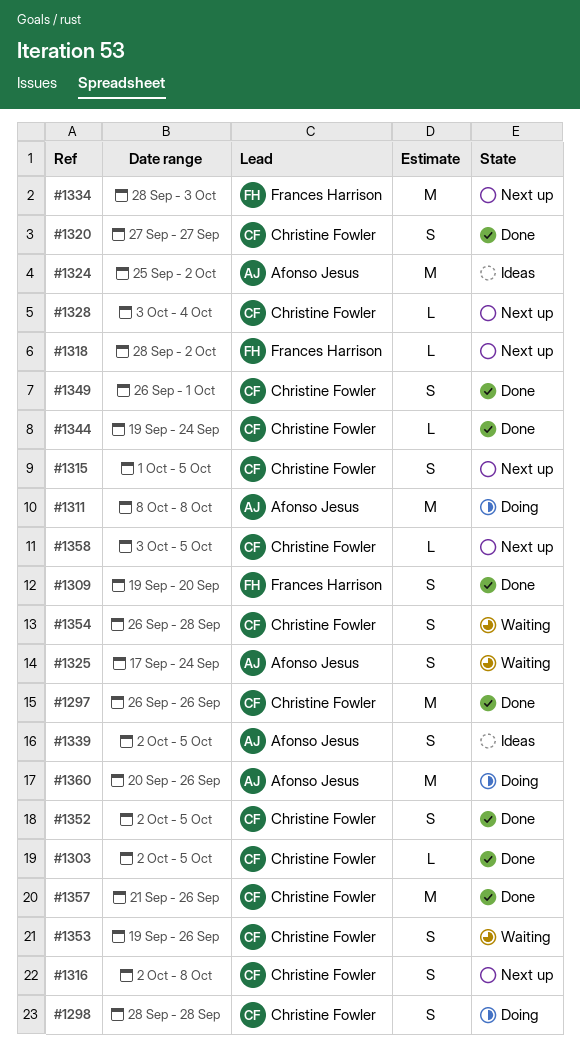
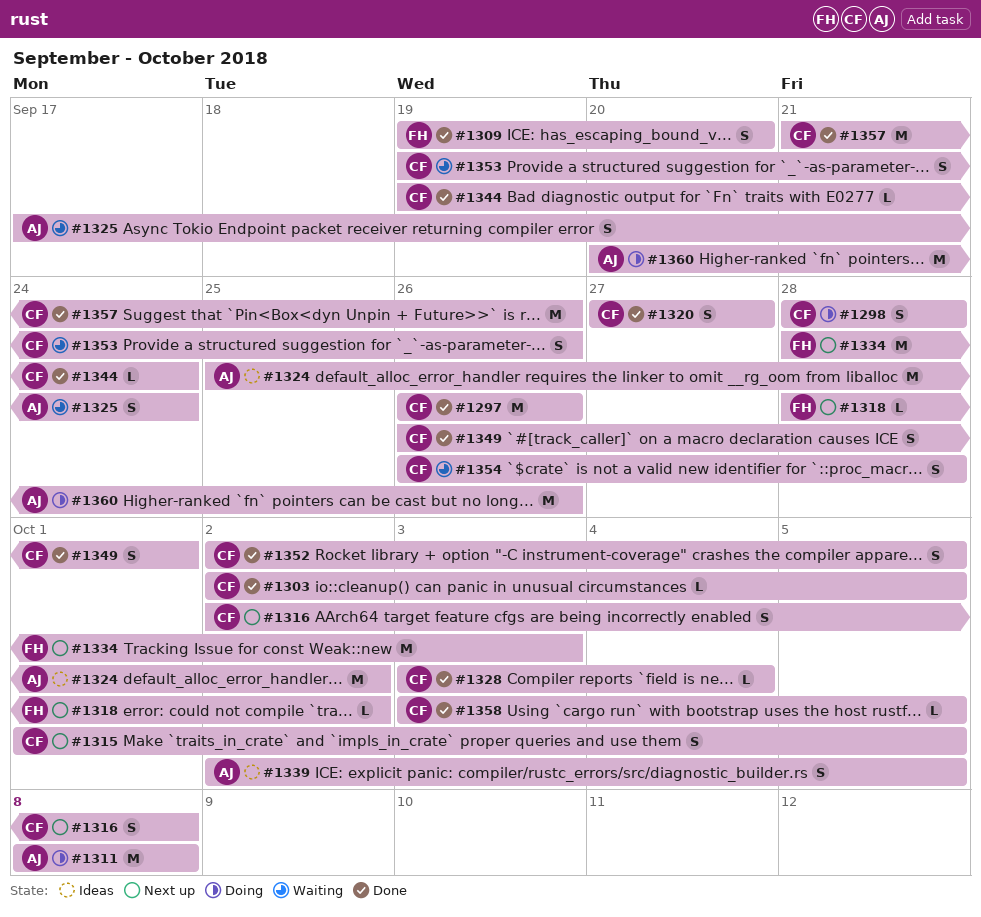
#1328, status: Next up -> Done
#1358, status: Next up -> Done

